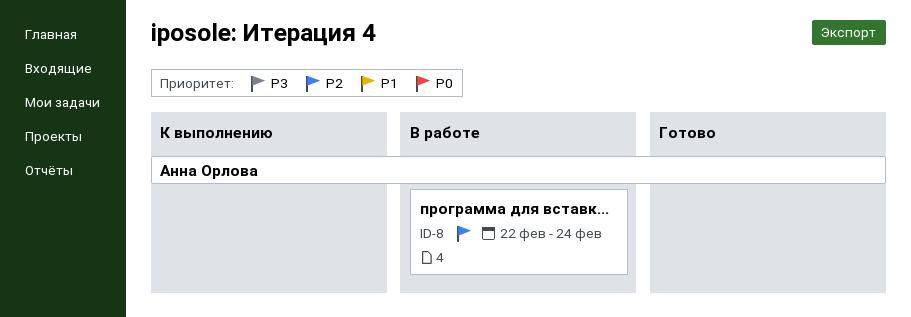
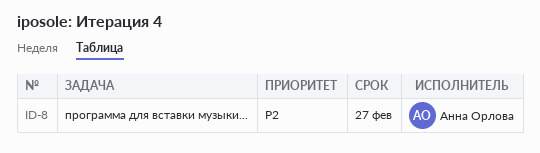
ID-8, due: Feb 24 -> Feb 27

